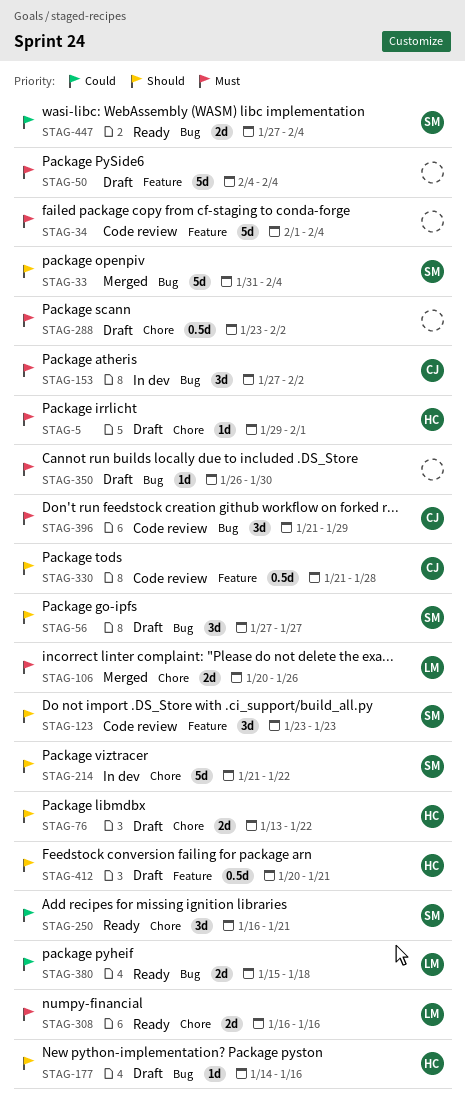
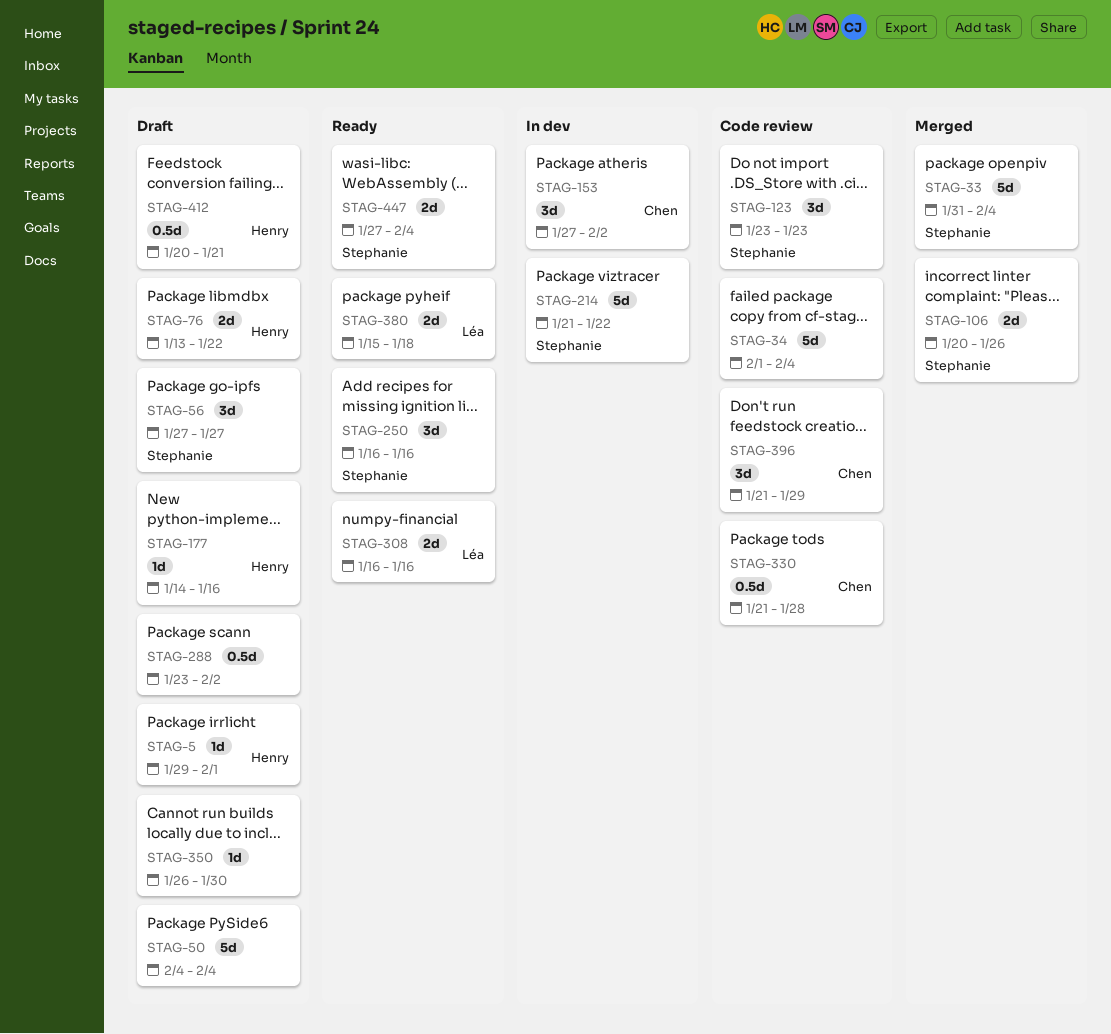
STAG-106, owner: Léa -> Stephanie
STAG-250, due: Jan 21 -> Jan 16

